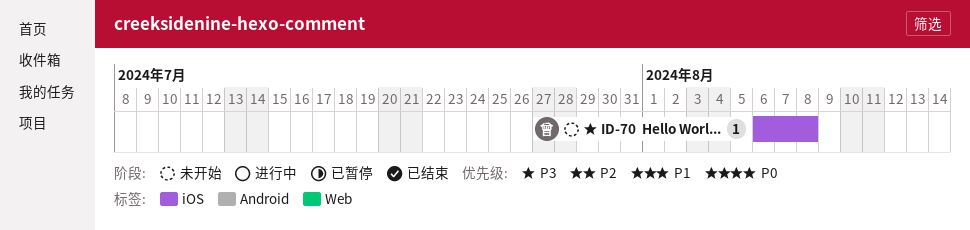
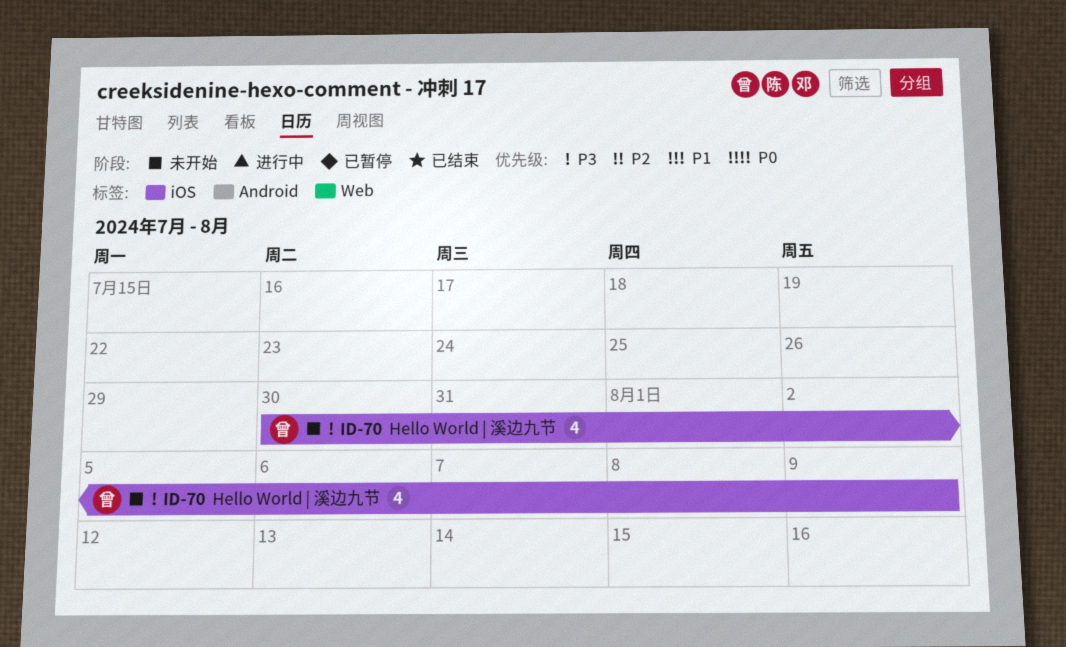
ID-70, estimate: 1 -> 4
ID-70, start: Aug 6 -> Jul 30
ID-70, due: Aug 8 -> Aug 9

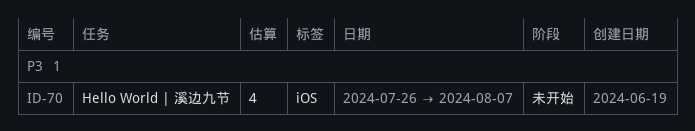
ID-70, start: Jul 30 -> Jul 26
ID-70, due: Aug 9 -> Aug 7

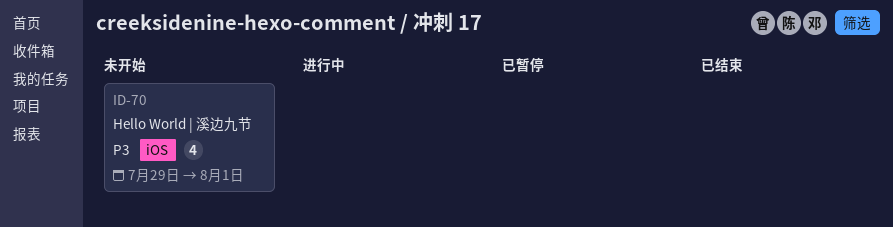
ID-70, start: Jul 26 -> Jul 29
ID-70, due: Aug 7 -> Aug 1

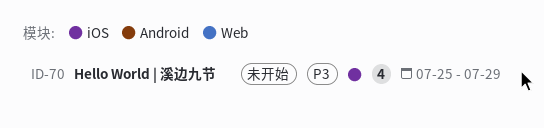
ID-70, start: Jul 29 -> Jul 25
ID-70, due: Aug 1 -> Jul 29

